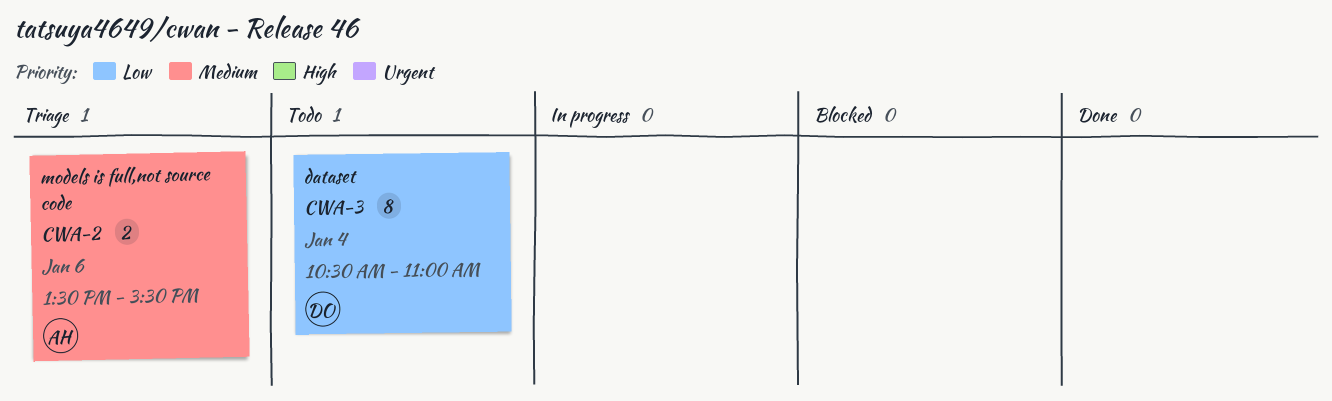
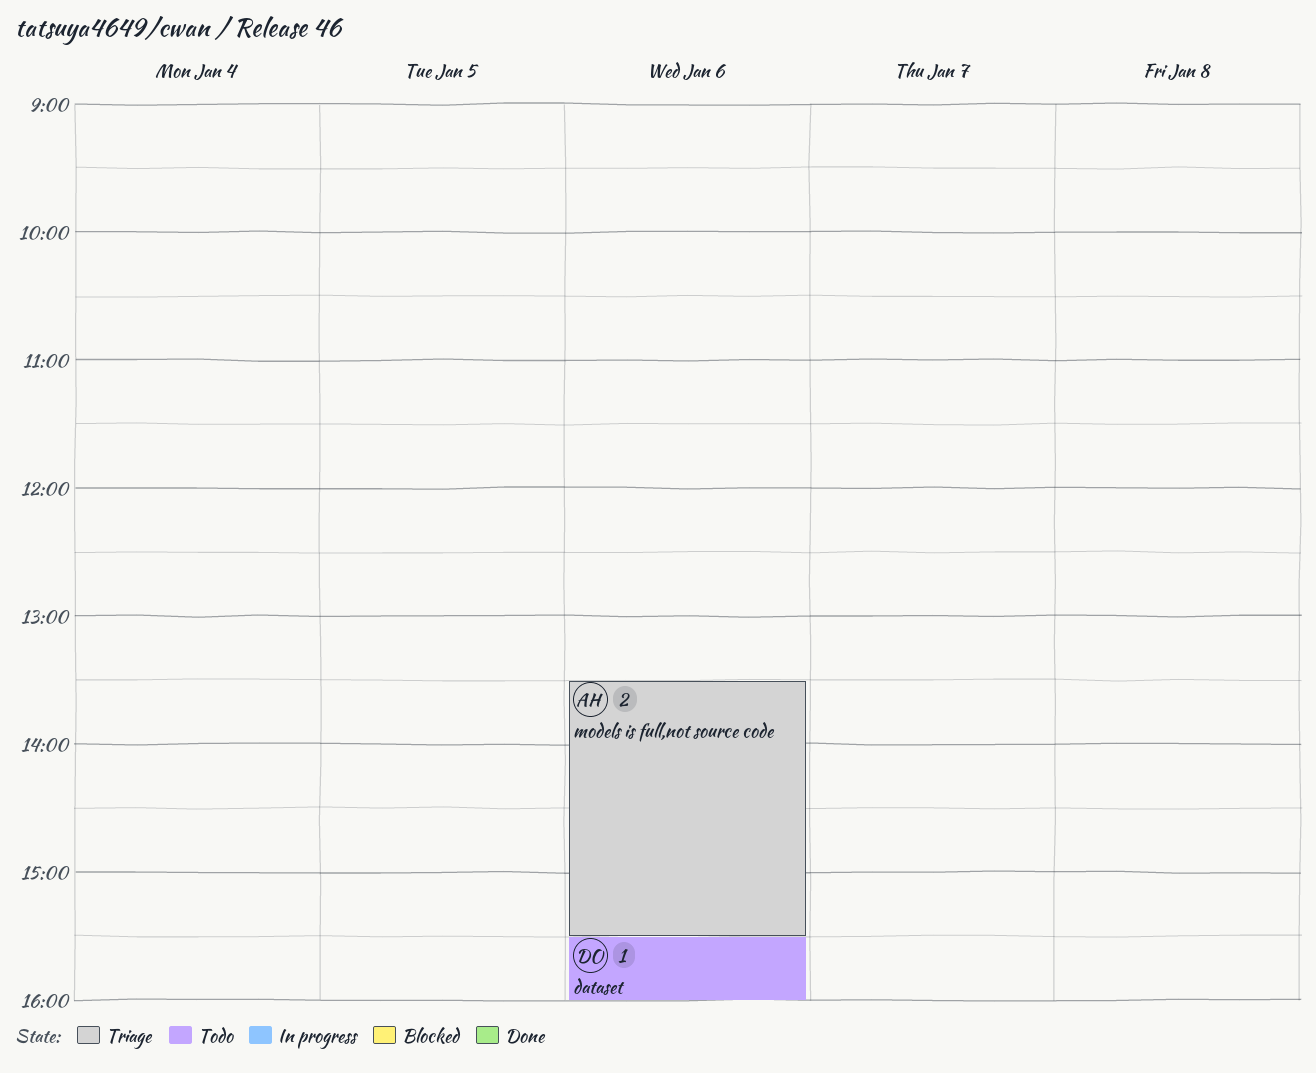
dataset, estimate: 8 -> 1
dataset, day: Jan 4 -> Jan 6
dataset, begins: 10:30 -> 15:30
dataset, ends: 11:00 -> 16:00

